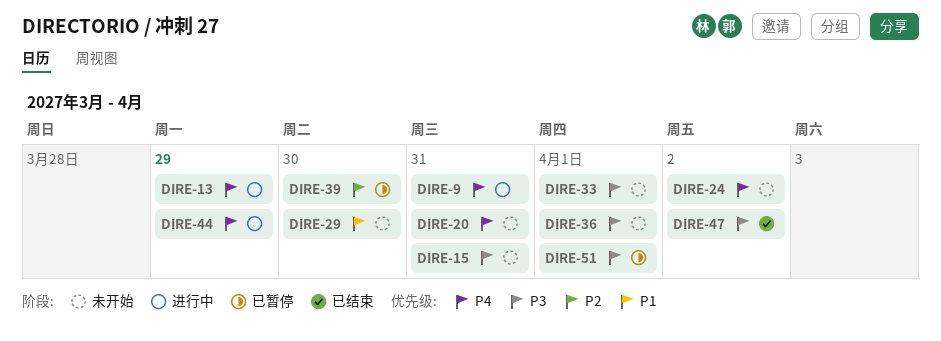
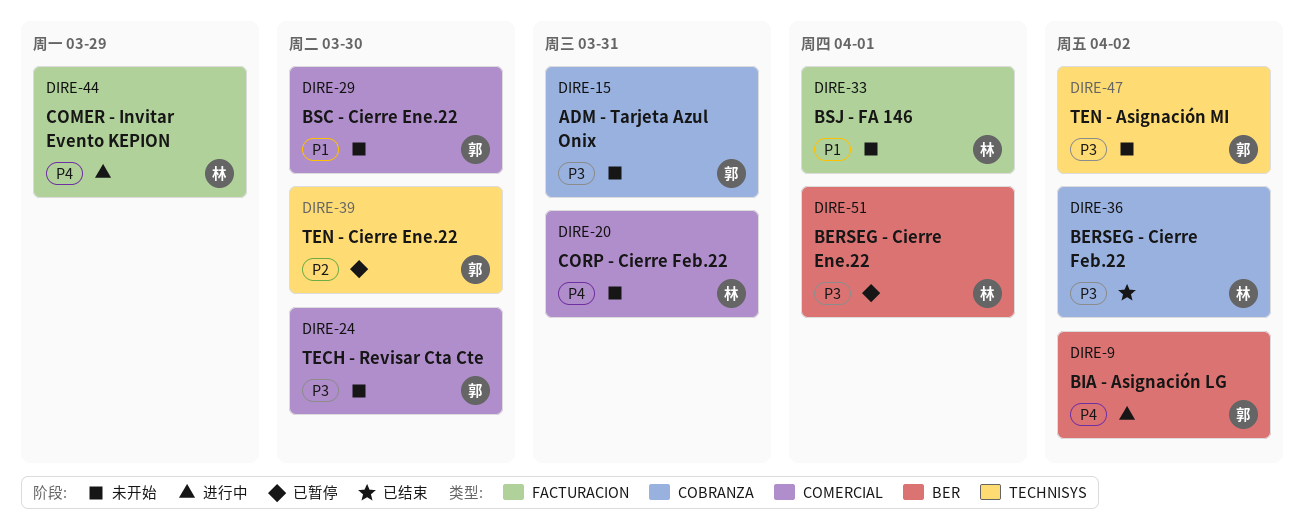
DIRE-9, due: Mar 31 -> Apr 2
DIRE-13: present -> none
DIRE-24, priority: P4 -> P3
DIRE-24, due: Apr 2 -> Mar 30
DIRE-33, priority: P3 -> P1
DIRE-36, status: 未开始 -> 已结束
DIRE-36, due: Apr 1 -> Apr 2
DIRE-47, status: 已结束 -> 未开始

